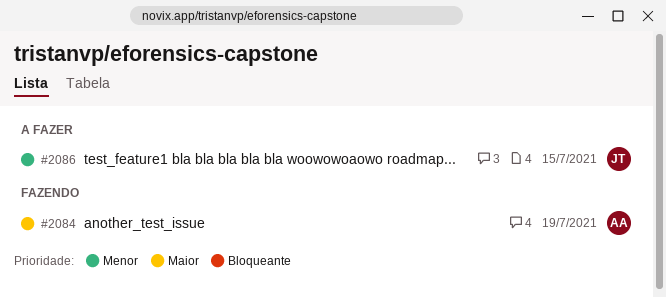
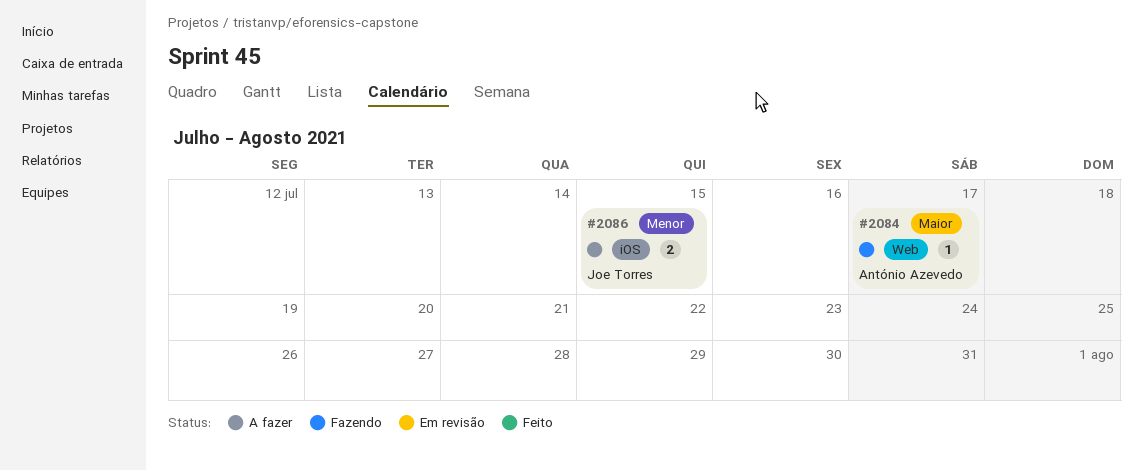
#2084, due: Jul 19 -> Jul 17

